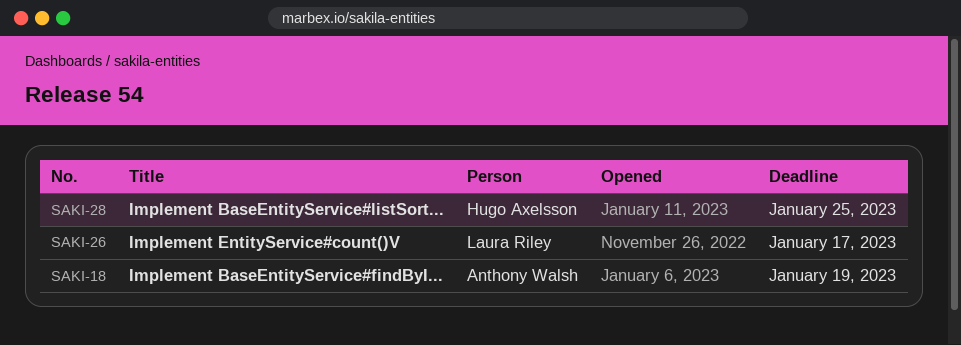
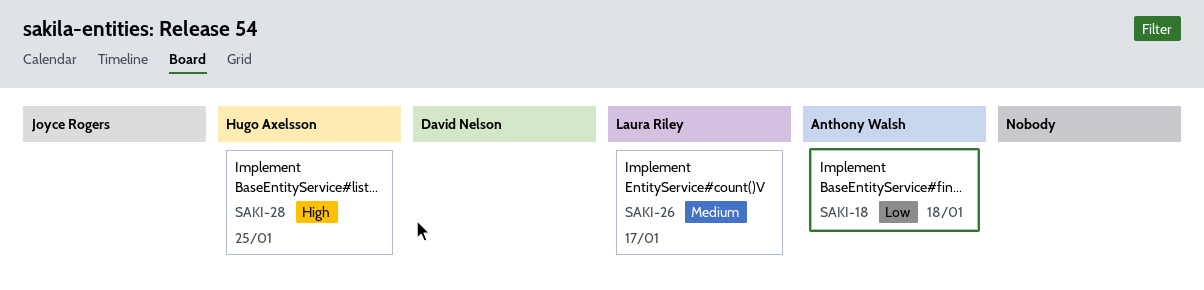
SAKI-18, due: Jan 19 -> Jan 18

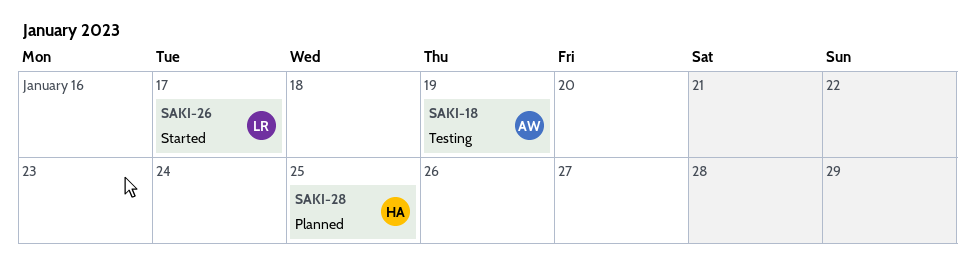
SAKI-18, due: Jan 18 -> Jan 19

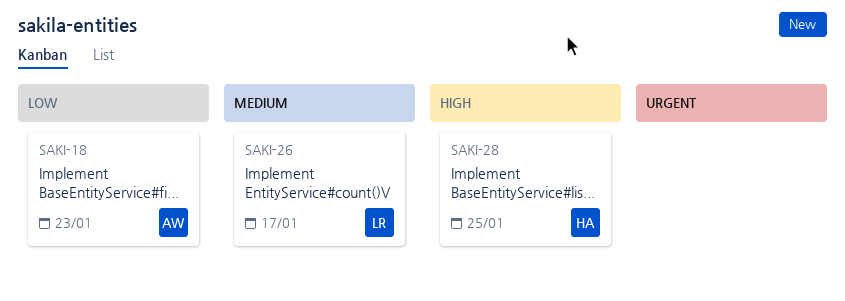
SAKI-18, due: Jan 19 -> Jan 23

